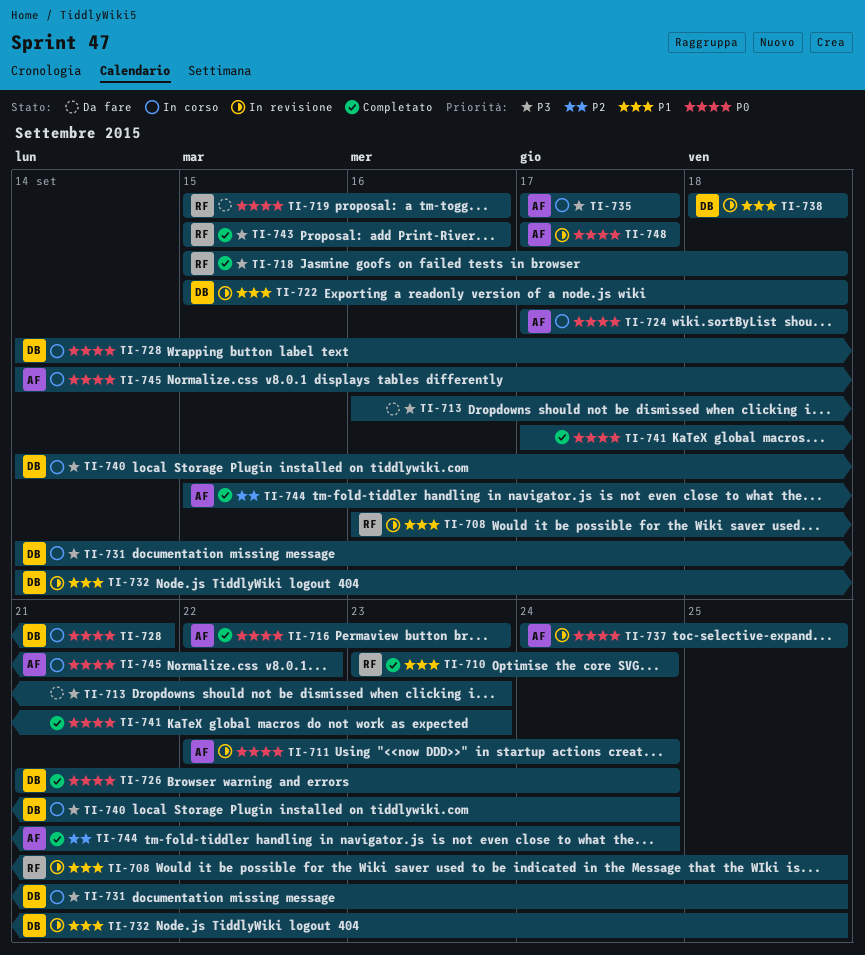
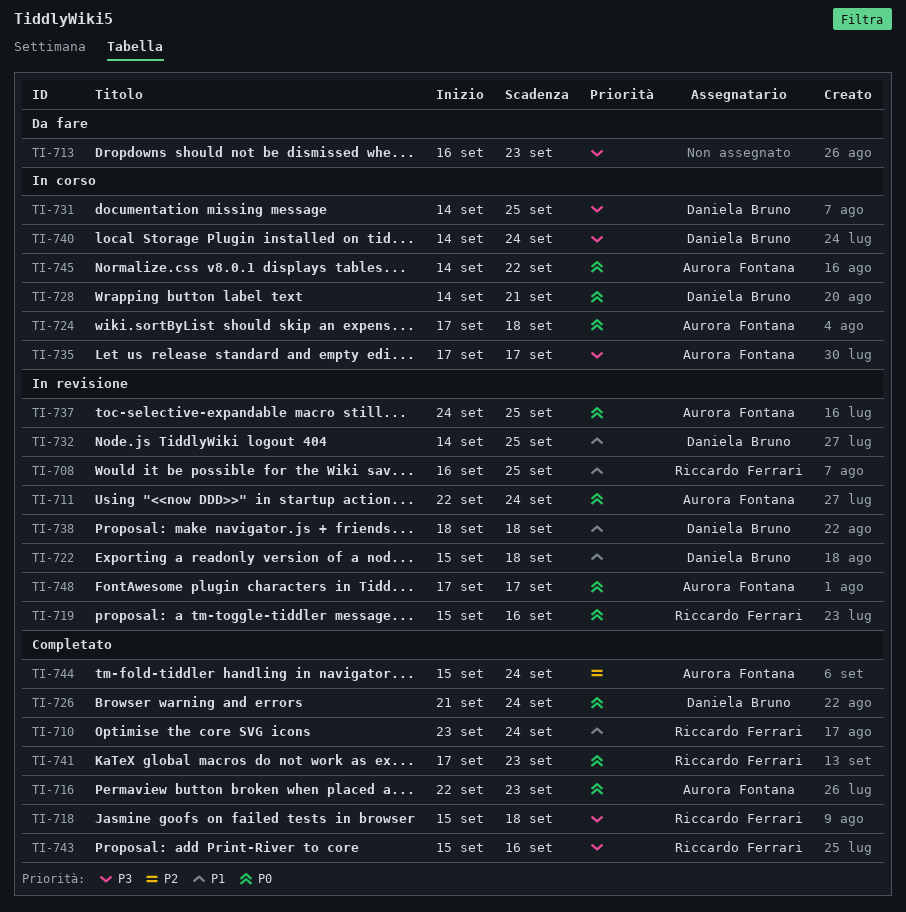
TI-719, status: Da fare -> In revisione
TI-741, owner: none -> Riccardo Ferrari

